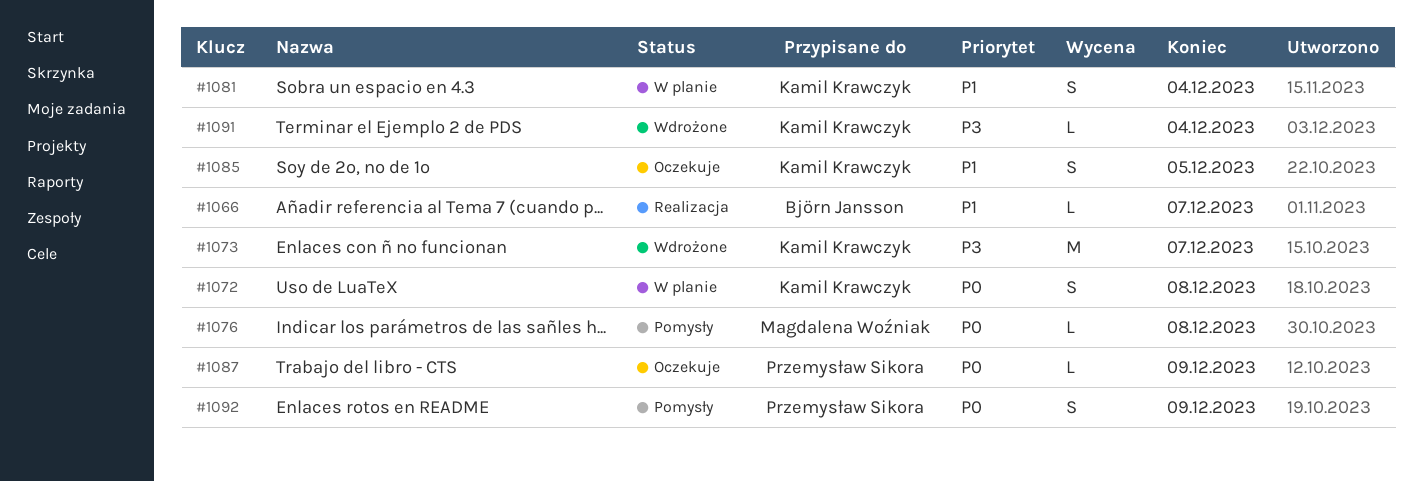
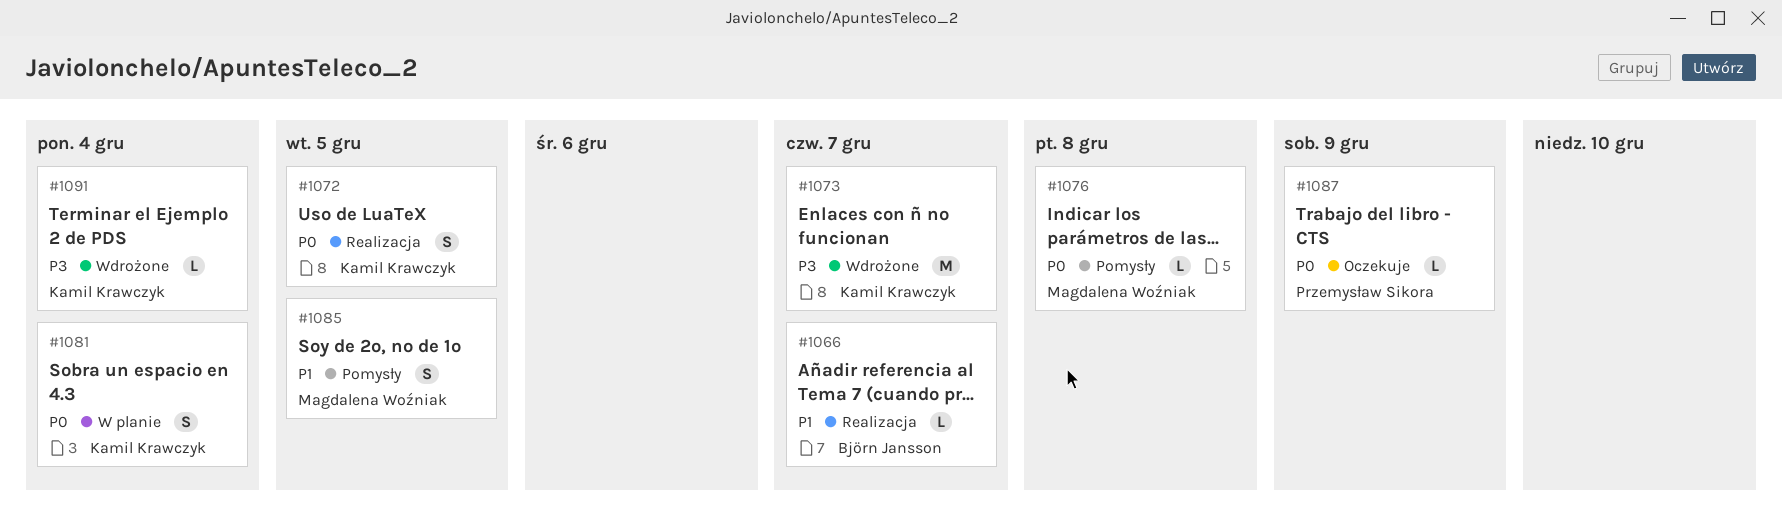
#1072, status: W planie -> Realizacja
#1072, due: Dec 8 -> Dec 5
#1081, priority: P1 -> P0
#1085, status: Oczekuje -> Pomysły
#1085, owner: Kamil Krawczyk -> Magdalena Woźniak
#1092: present -> none

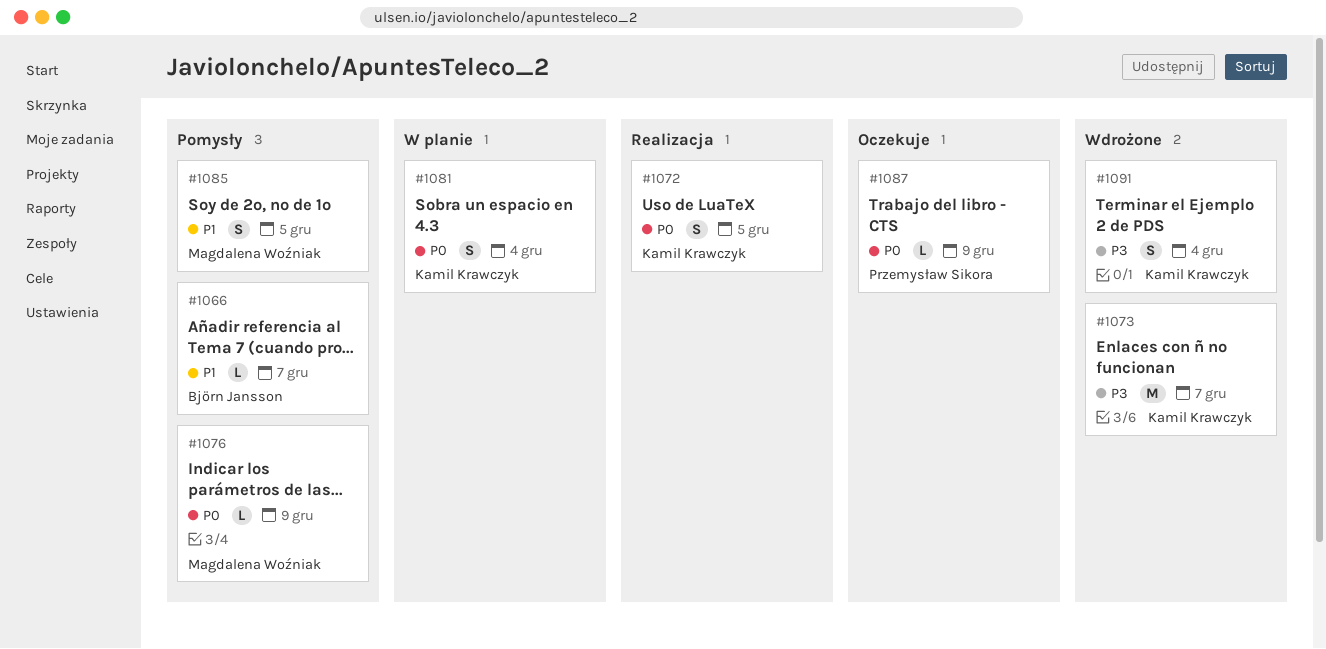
#1066, status: Realizacja -> Pomysły
#1076, due: Dec 8 -> Dec 9
#1091, estimate: L -> S

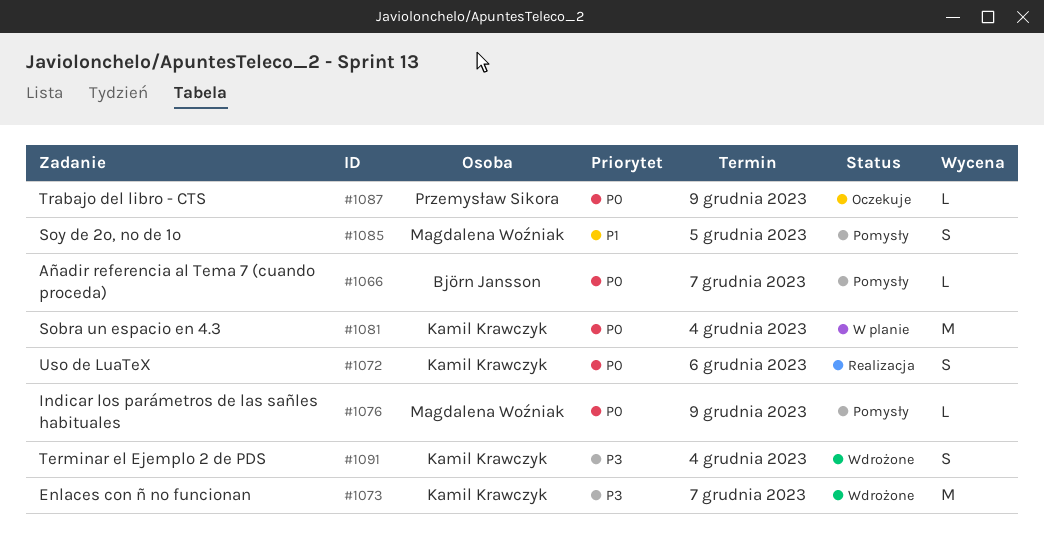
#1066, priority: P1 -> P0
#1072, due: Dec 5 -> Dec 6
#1081, estimate: S -> M

